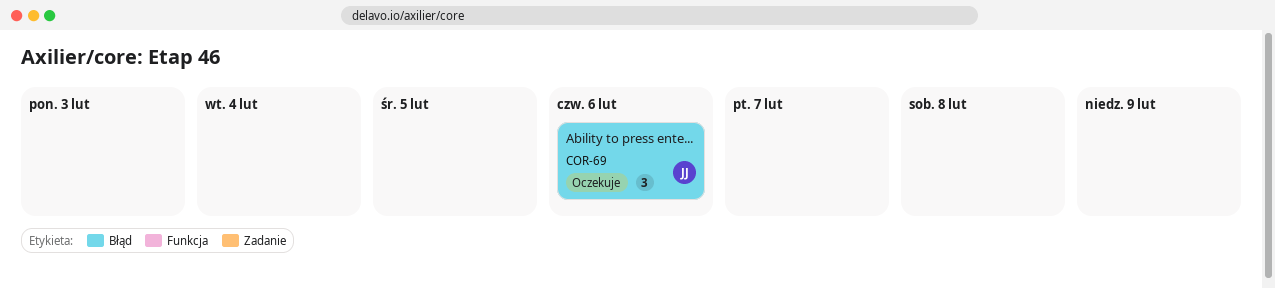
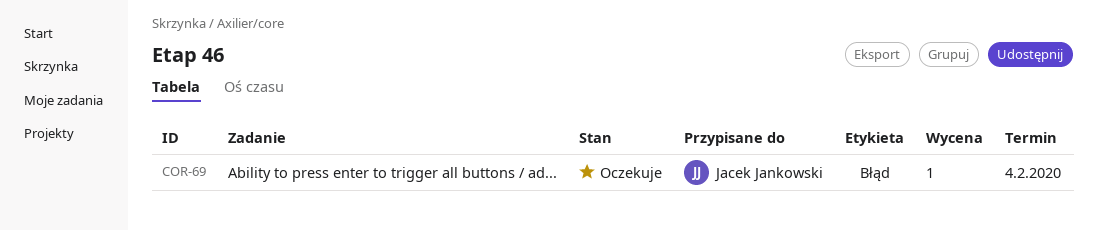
COR-69, estimate: 3 -> 1
COR-69, due: Feb 6 -> Feb 4

